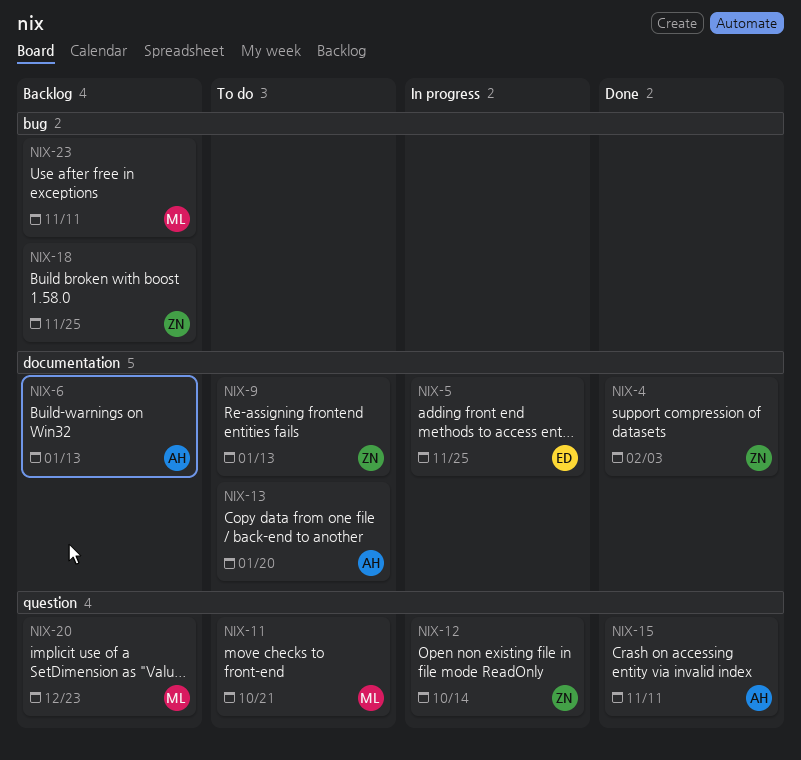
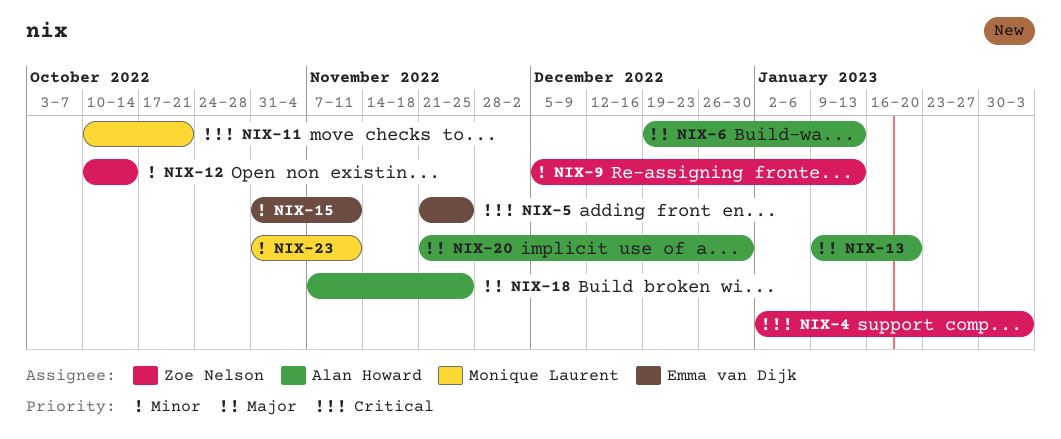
NIX-15, owner: Alan Howard -> Emma van Dijk
NIX-18, owner: Zoe Nelson -> Alan Howard
NIX-20, owner: Monique Laurent -> Alan Howard
NIX-20, due: Dec 23 -> Dec 30

